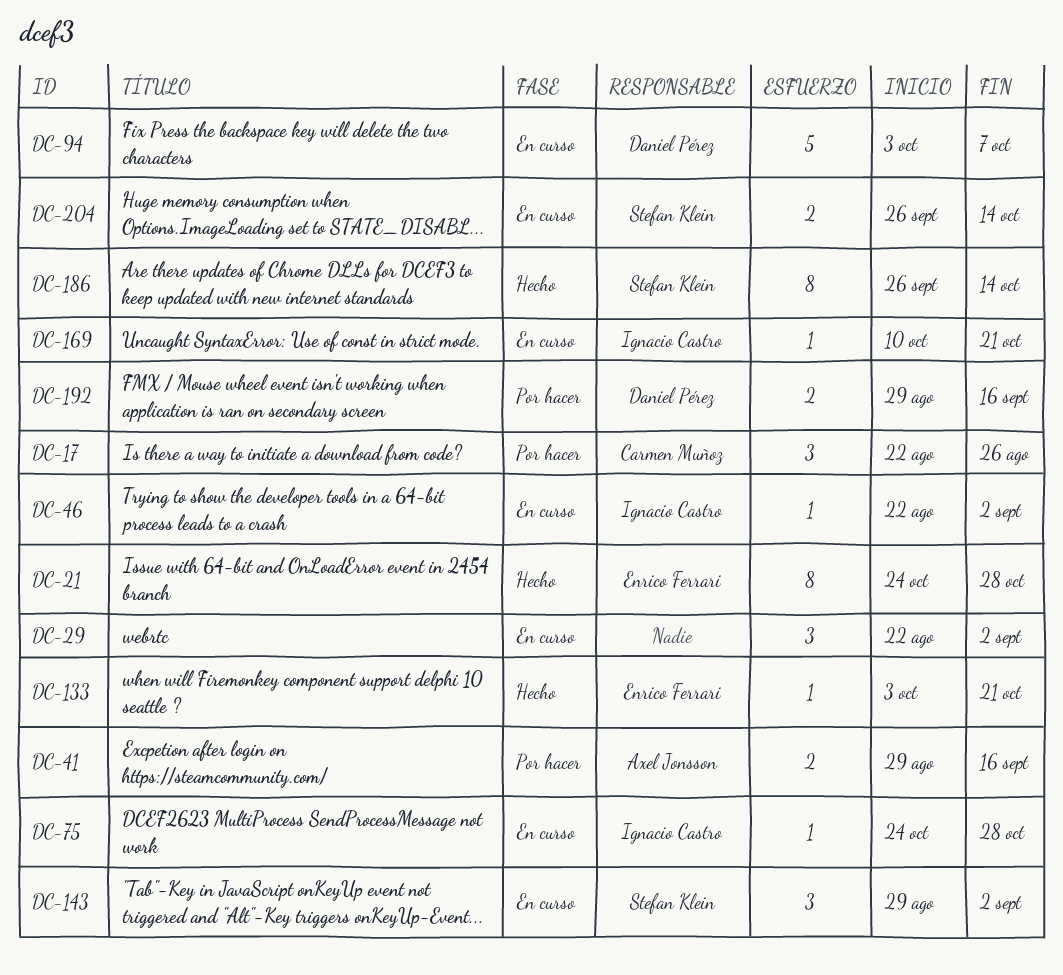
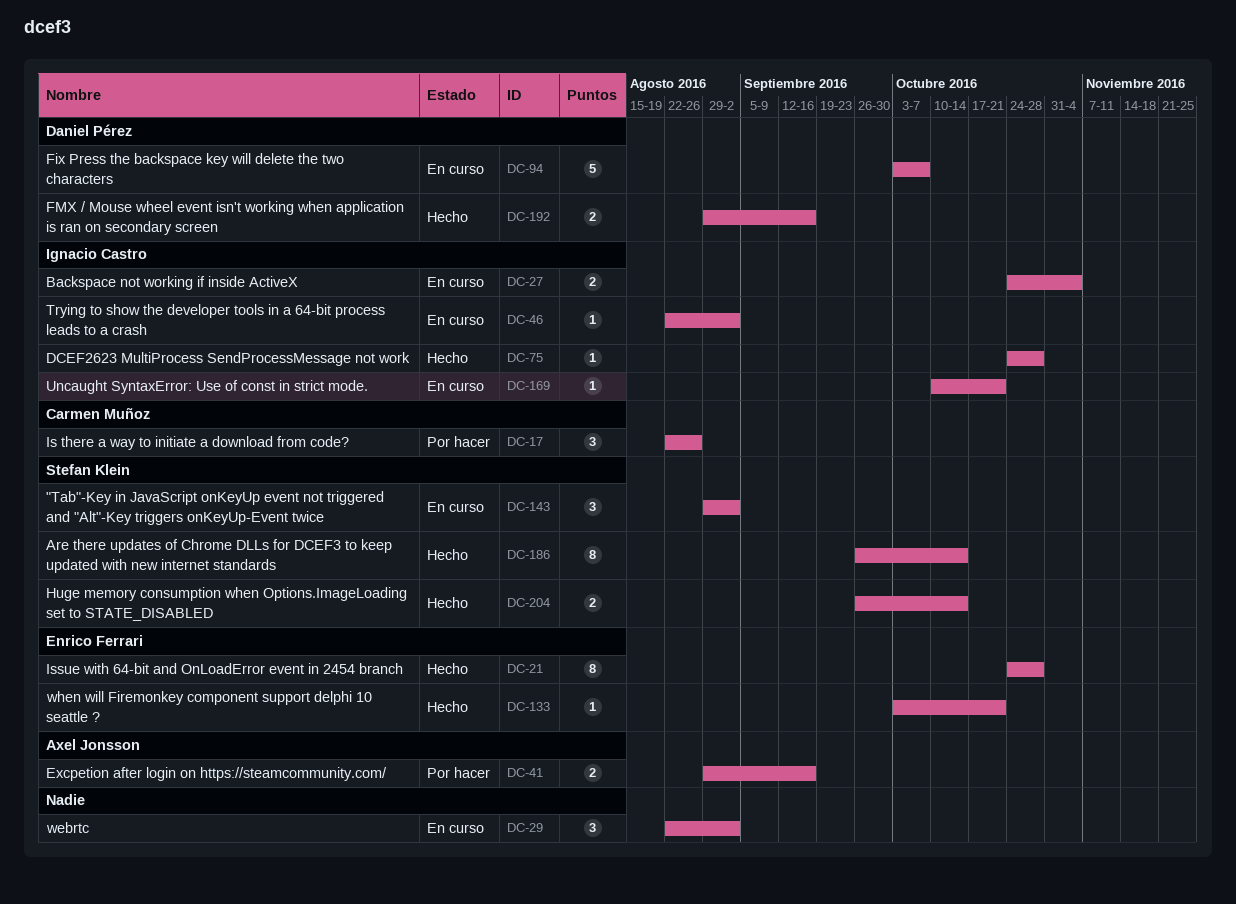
DC-27: none -> present
DC-75, status: En curso -> Hecho
DC-192, status: Por hacer -> Hecho
DC-204, status: En curso -> Hecho

